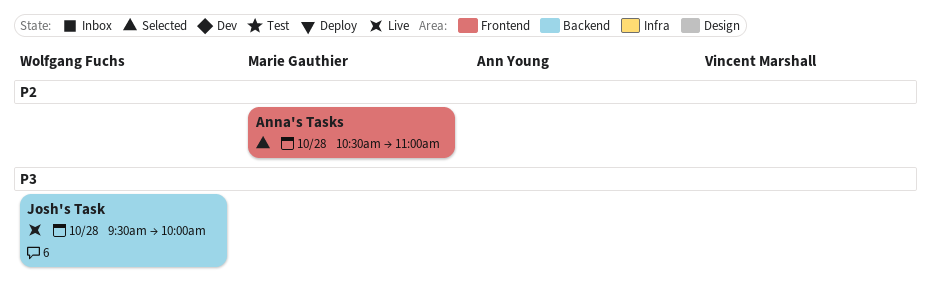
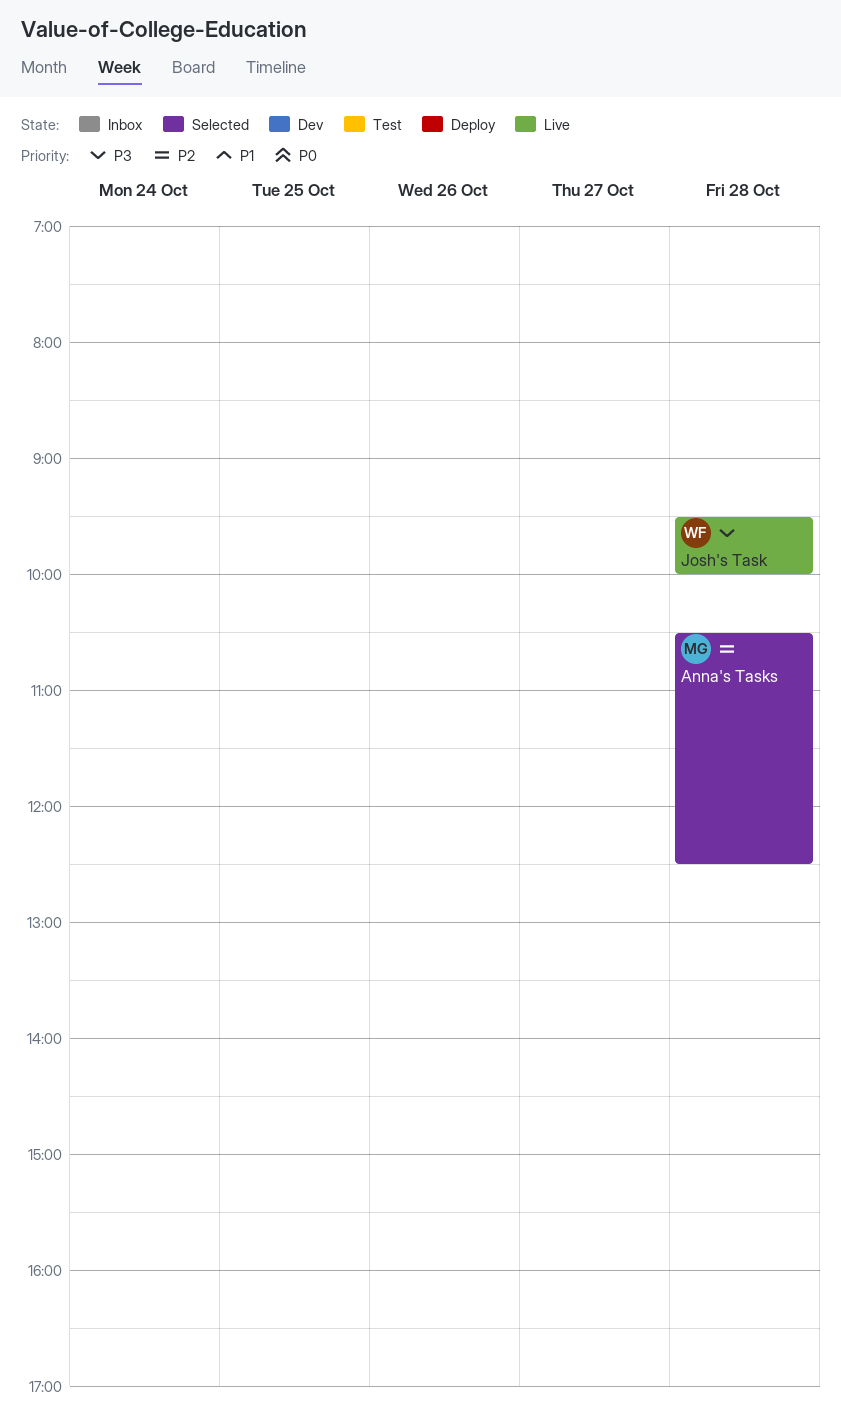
Anna's Tasks, ends: 11:00 -> 12:30

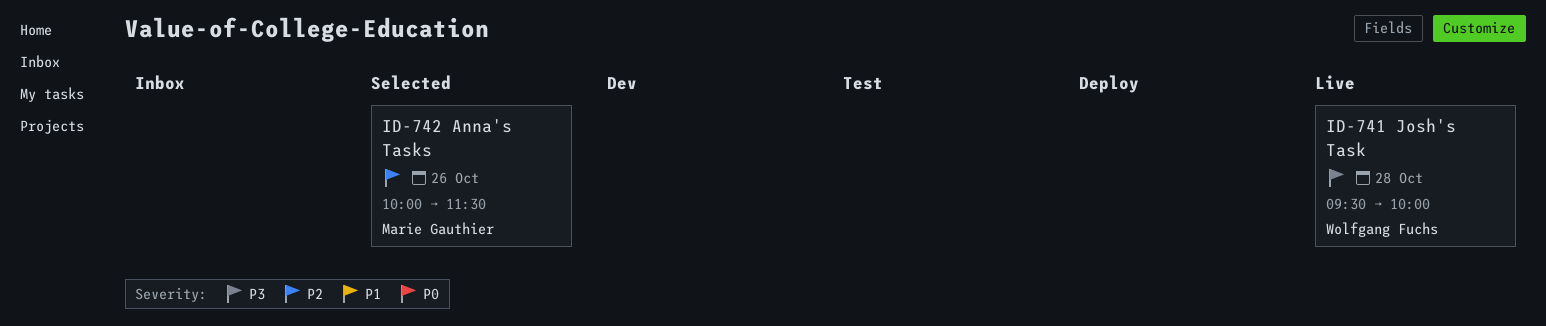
Anna's Tasks, day: Oct 28 -> Oct 26
Anna's Tasks, begins: 10:30 -> 10:00
Anna's Tasks, ends: 12:30 -> 11:30

